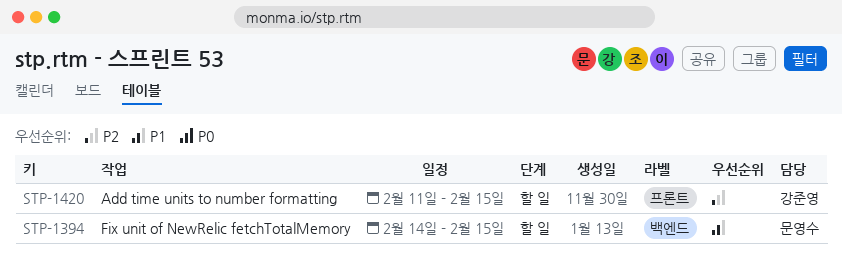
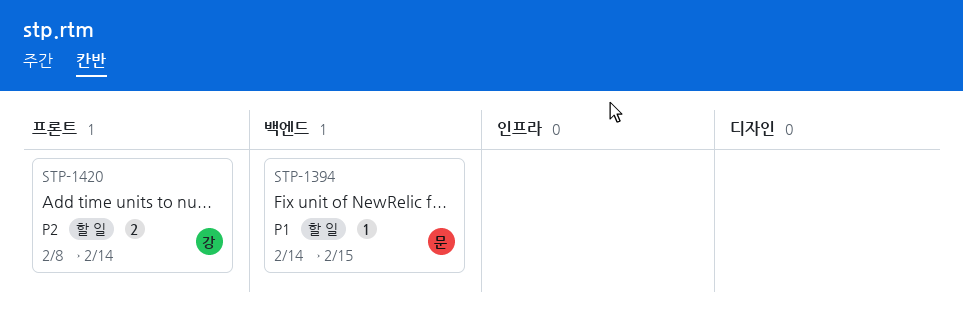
STP-1420, start: Feb 11 -> Feb 8
STP-1420, due: Feb 15 -> Feb 14

